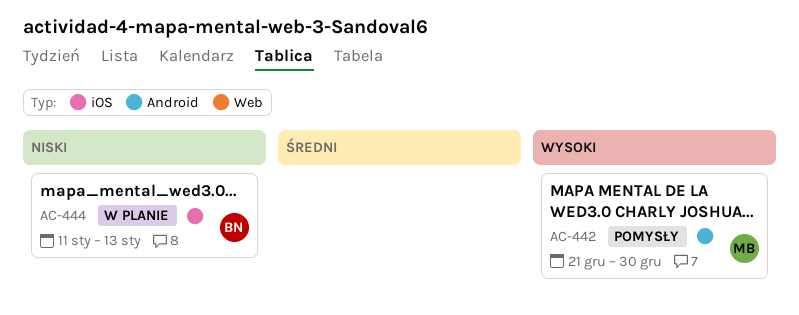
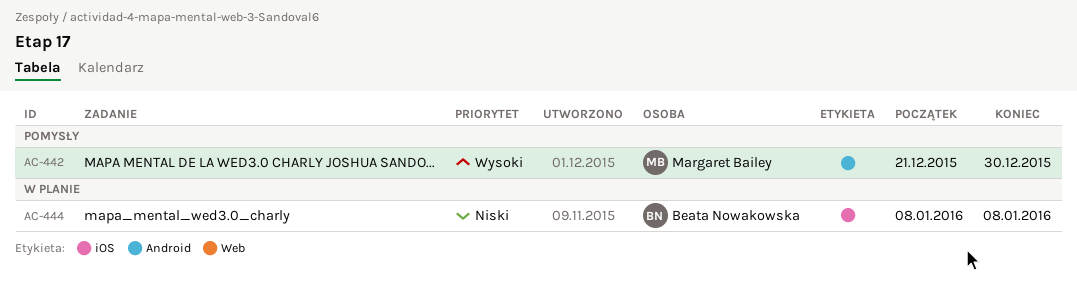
AC-444, start: Jan 11 -> Jan 8
AC-444, due: Jan 13 -> Jan 8

